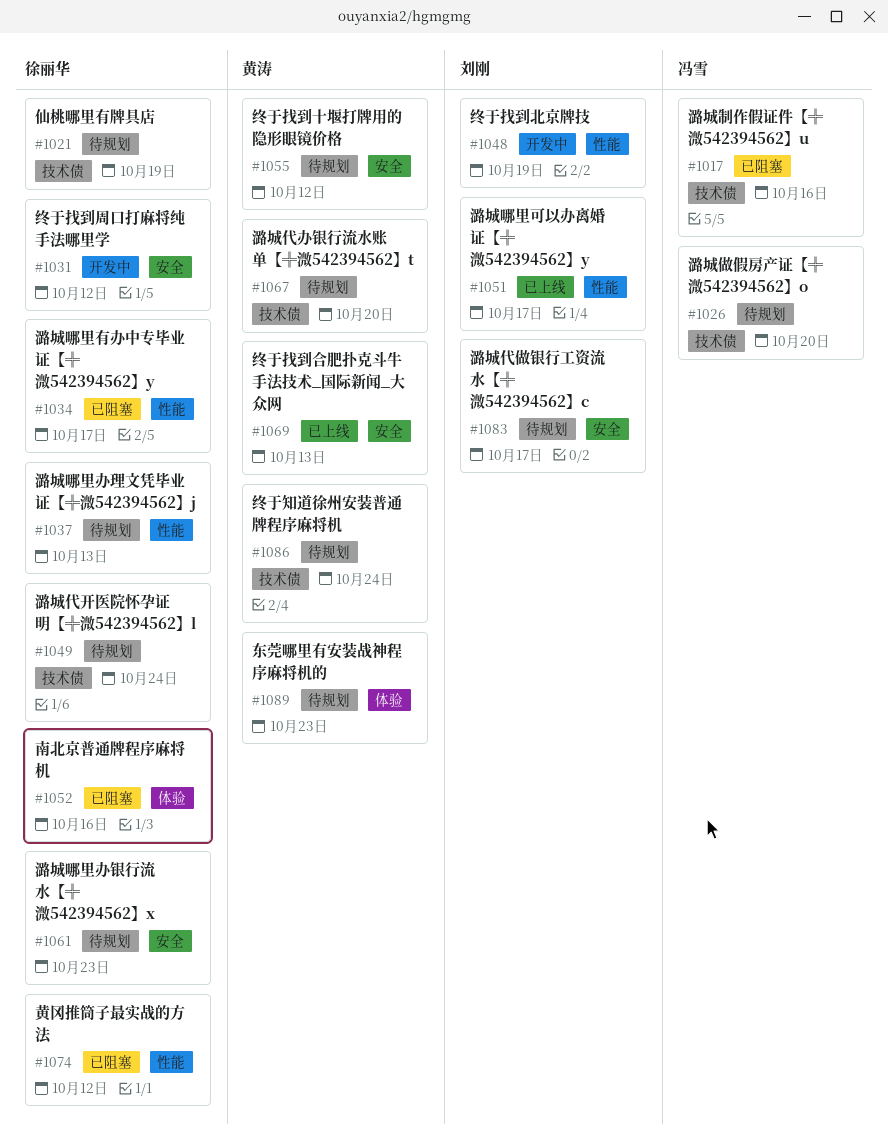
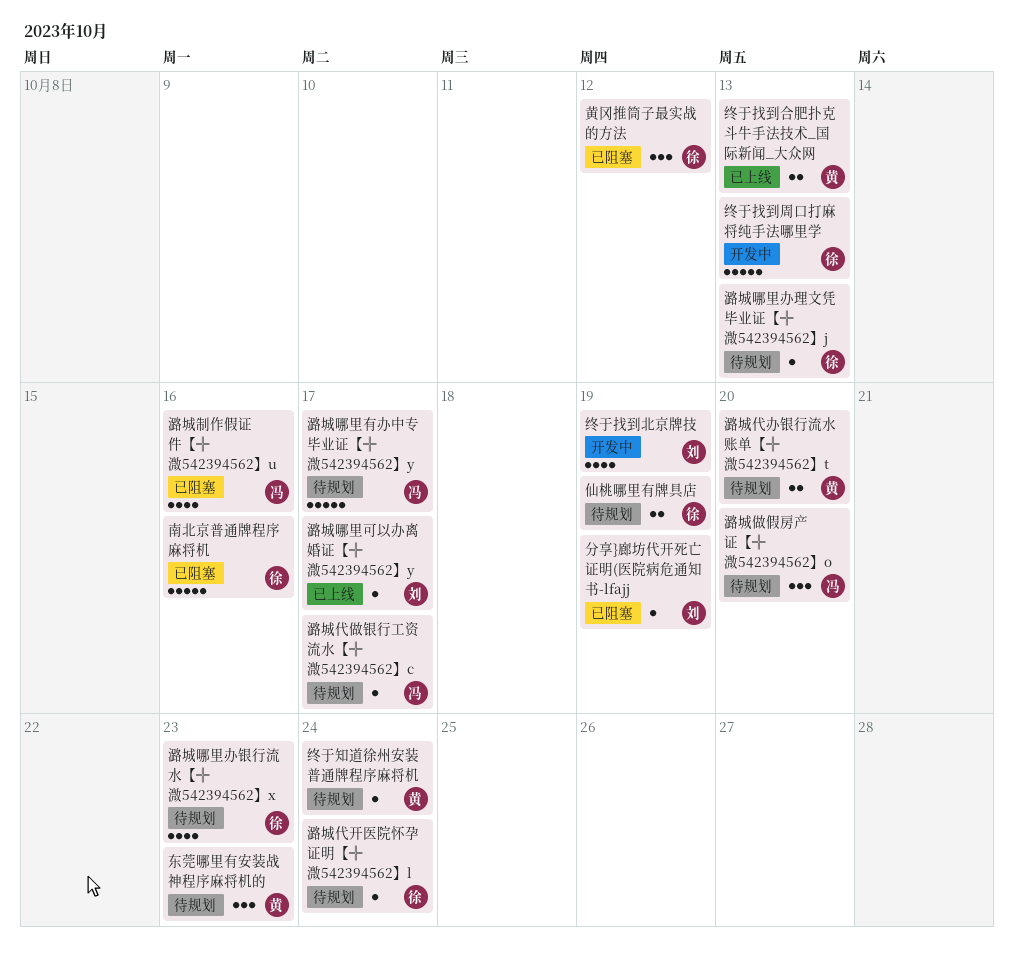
分享}廊坊代开死亡证明(医院病危通知书-lfajj: none -> present
潞城代做银行工资流水【╬溦542394562】c, owner: 刘刚 -> 冯雪
潞城哪里有办中专毕业证【╬溦542394562】y, status: 已阻塞 -> 待规划
潞城哪里有办中专毕业证【╬溦542394562】y, owner: 徐丽华 -> 冯雪
终于找到十堰打牌用的隐形眼镜价格: present -> none
终于找到周口打麻将纯手法哪里学, due: Oct 12 -> Oct 13

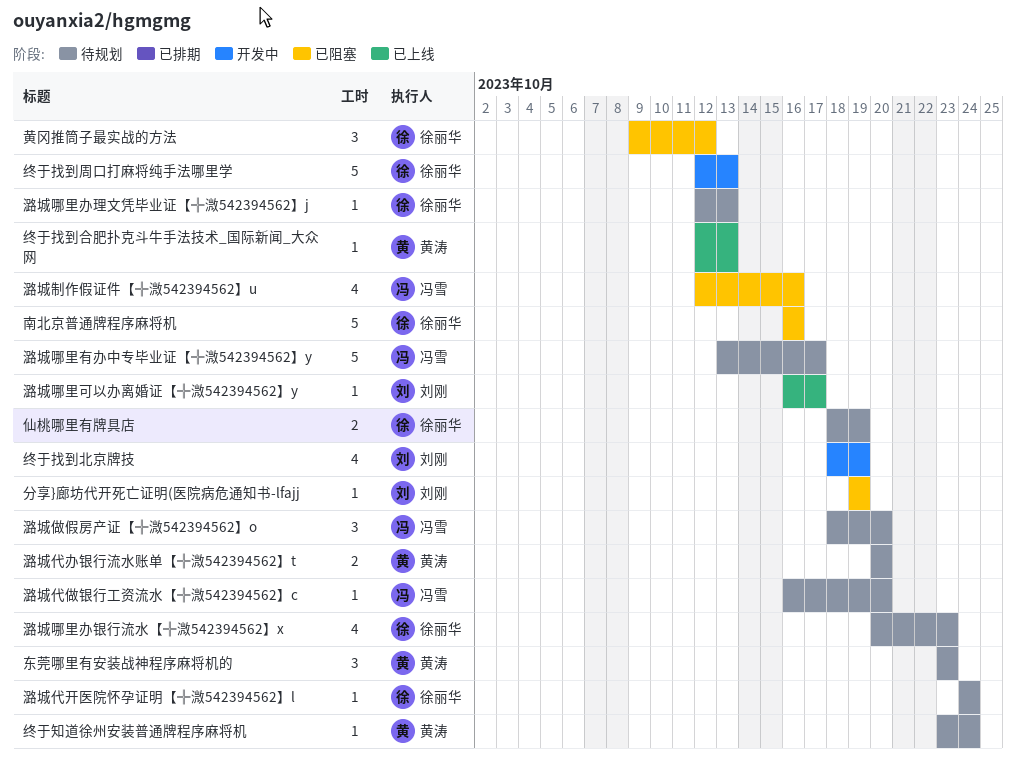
潞城代做银行工资流水【╬溦542394562】c, due: Oct 17 -> Oct 20
终于找到合肥扑克斗牛手法技术_国际新闻_大众网, estimate: 2 -> 1

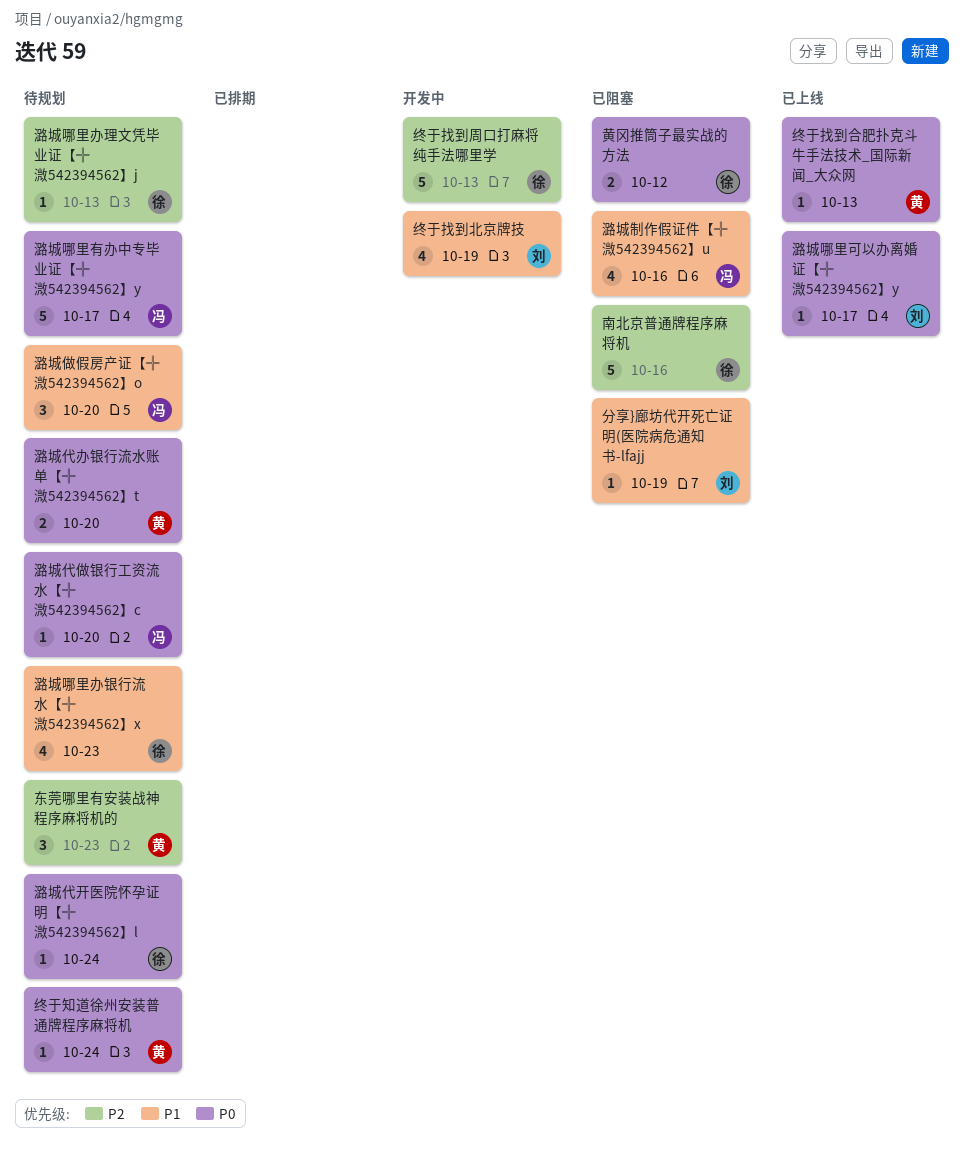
仙桃哪里有牌具店: present -> none
黄冈推筒子最实战的方法, estimate: 3 -> 2

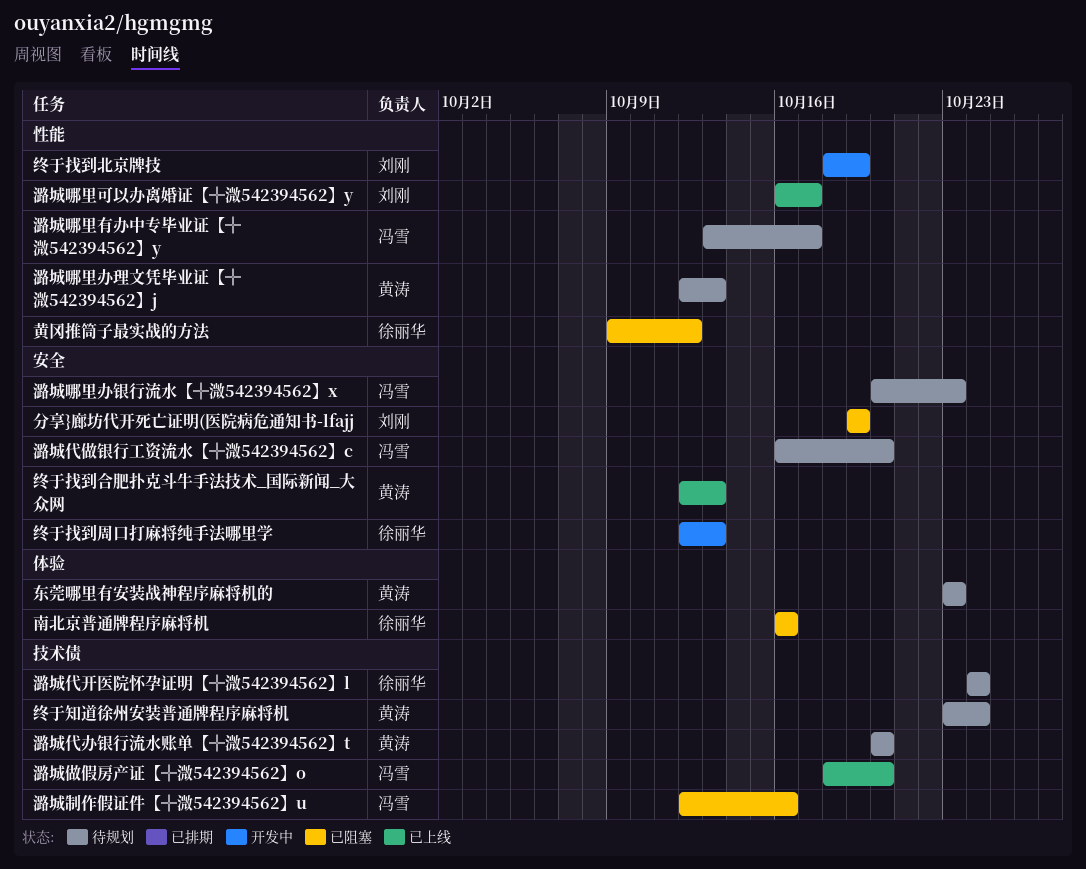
潞城做假房产证【╬溦542394562】o, status: 待规划 -> 已上线
潞城哪里办理文凭毕业证【╬溦542394562】j, owner: 徐丽华 -> 黄涛
潞城哪里办银行流水【╬溦542394562】x, owner: 徐丽华 -> 冯雪

